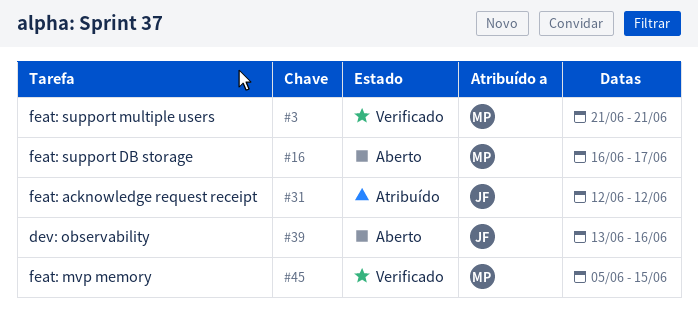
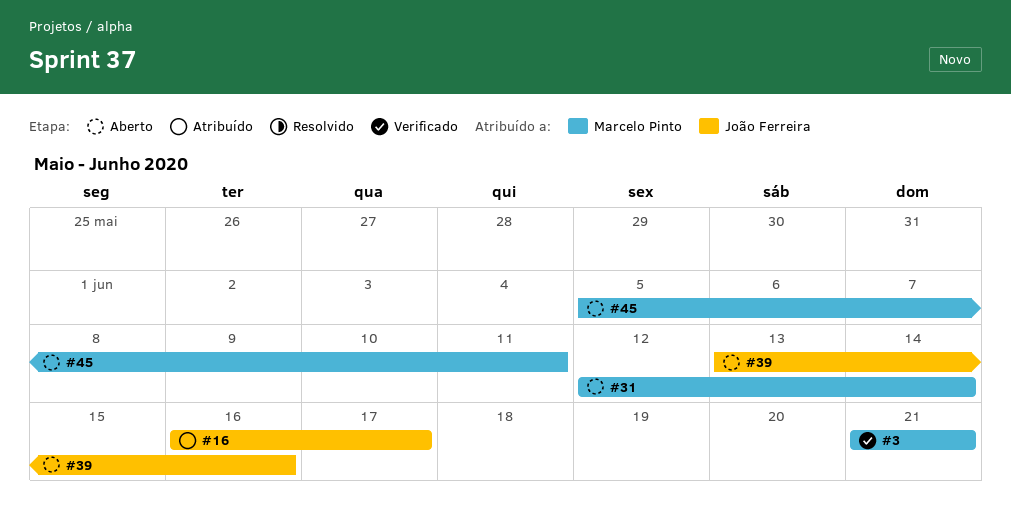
#16, status: Aberto -> Atribuído
#16, owner: Marcelo Pinto -> João Ferreira
#31, status: Atribuído -> Aberto
#31, owner: João Ferreira -> Marcelo Pinto
#31, due: Jun 12 -> Jun 14
#45, status: Verificado -> Aberto
#45, due: Jun 15 -> Jun 11

